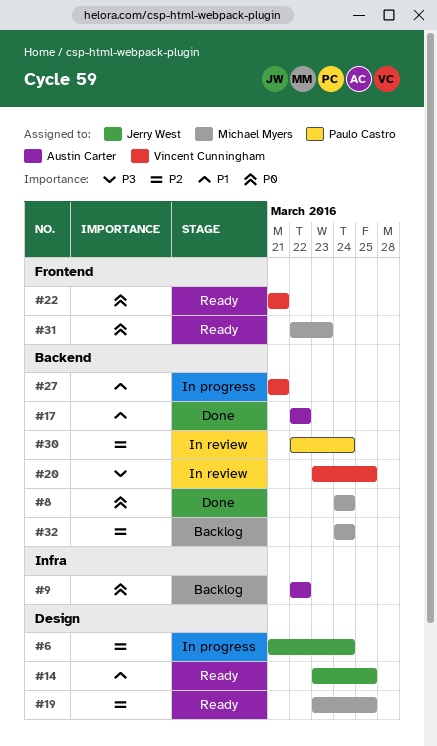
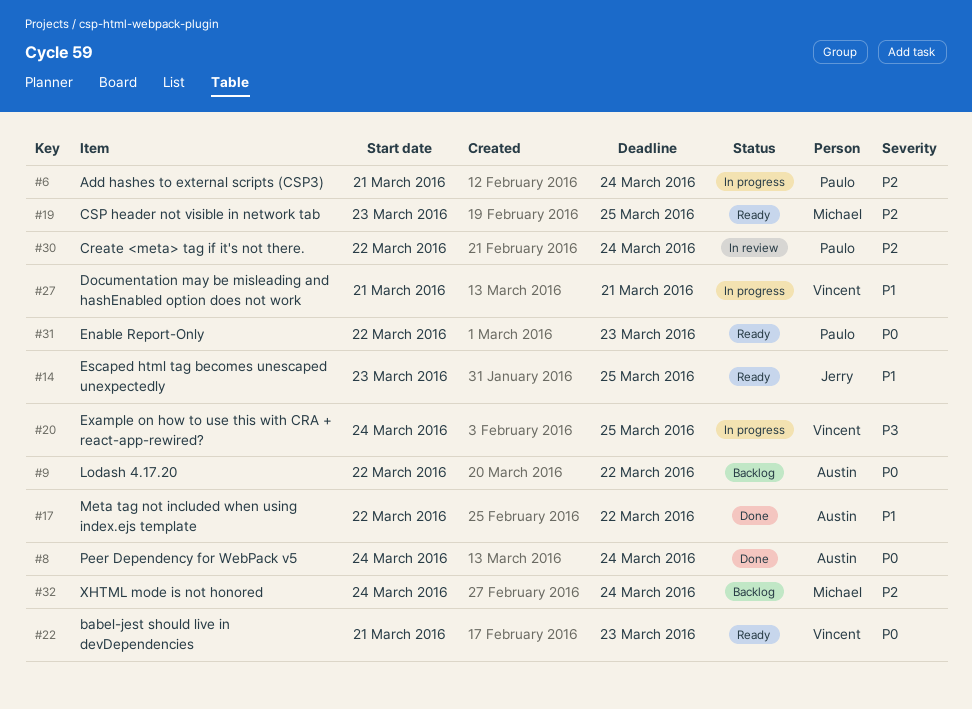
#6, owner: Jerry West -> Paulo Castro
#8, owner: Michael Myers -> Austin Carter
#20, status: In review -> In progress
#20, start: Mar 23 -> Mar 24
#22, due: Mar 21 -> Mar 23
#31, owner: Michael Myers -> Paulo Castro

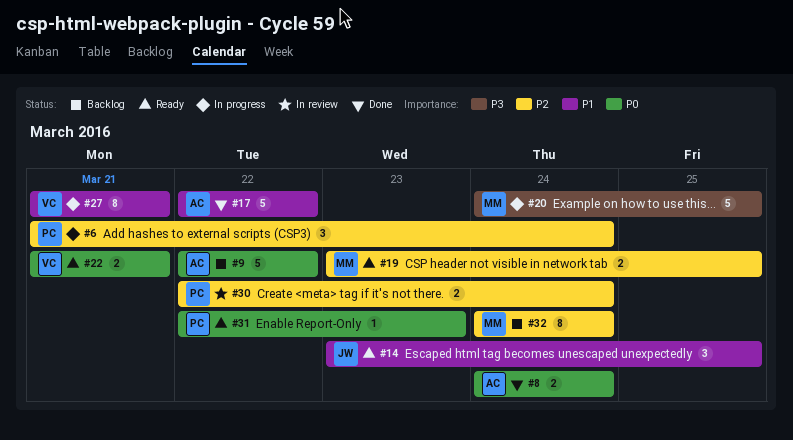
#20, owner: Vincent -> Michael
#22, due: Mar 23 -> Mar 21

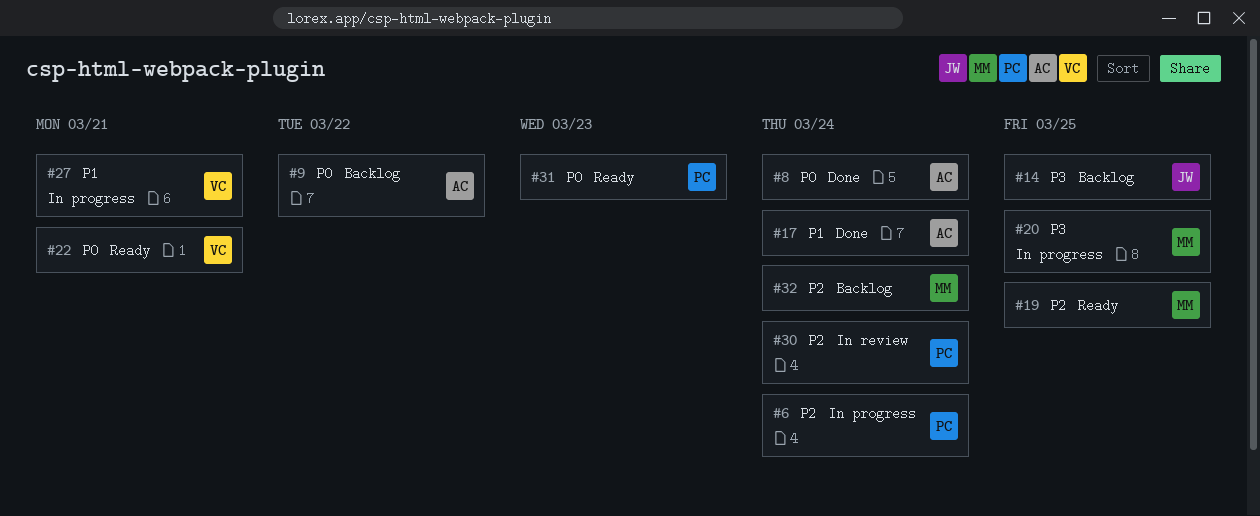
#14, status: Ready -> Backlog
#14, priority: P1 -> P3
#17, due: Mar 22 -> Mar 24

